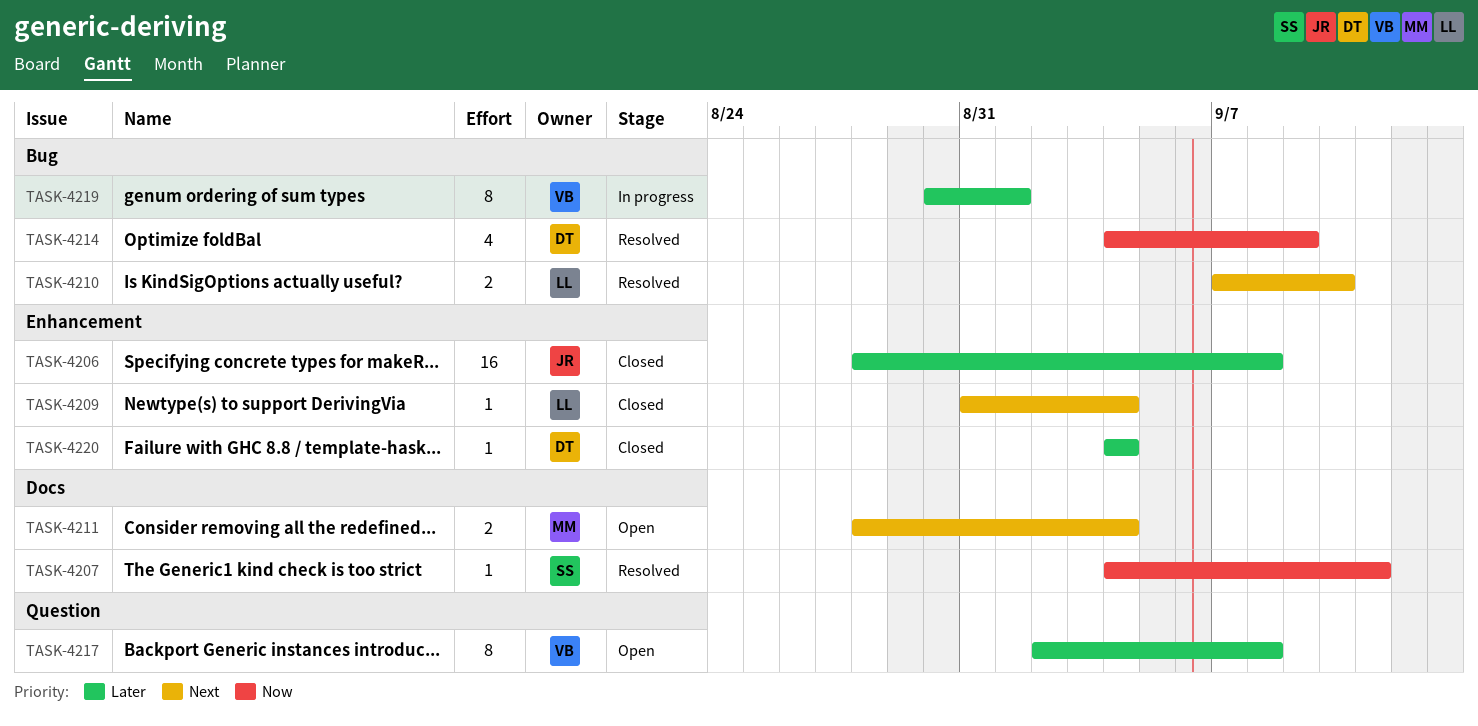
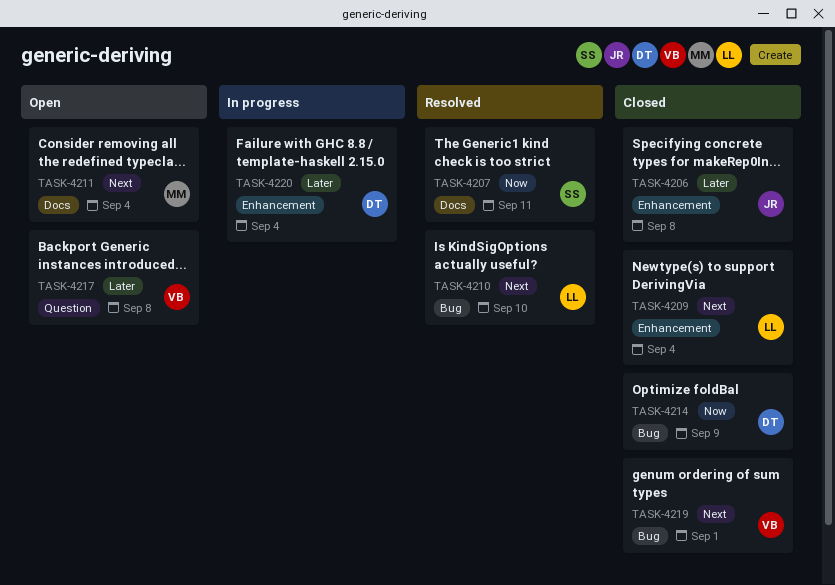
TASK-4214, status: Resolved -> Closed
TASK-4219, status: In progress -> Closed
TASK-4219, priority: Later -> Next
TASK-4220, status: Closed -> In progress

